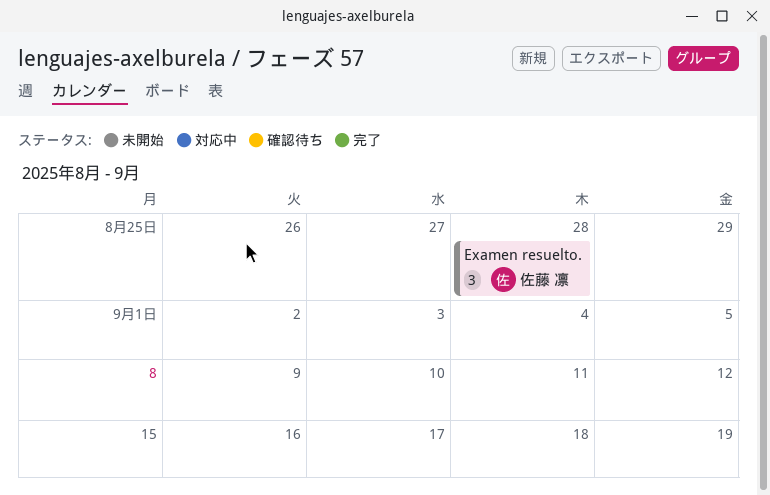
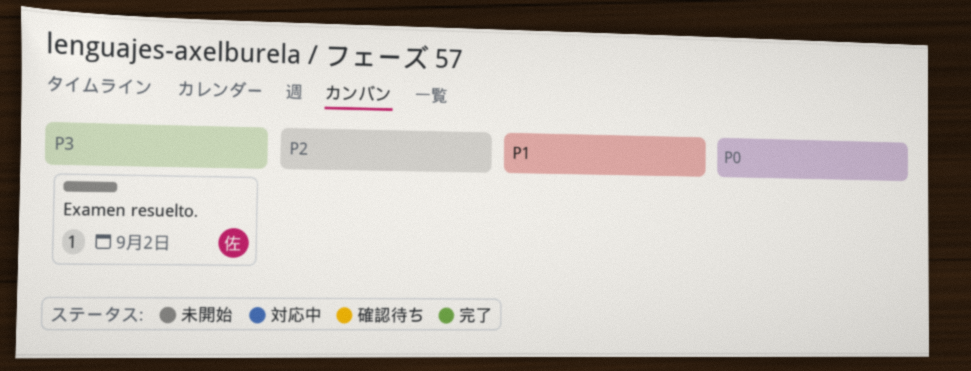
Examen resuelto., estimate: 3 -> 1
Examen resuelto., due: Aug 28 -> Sep 2

